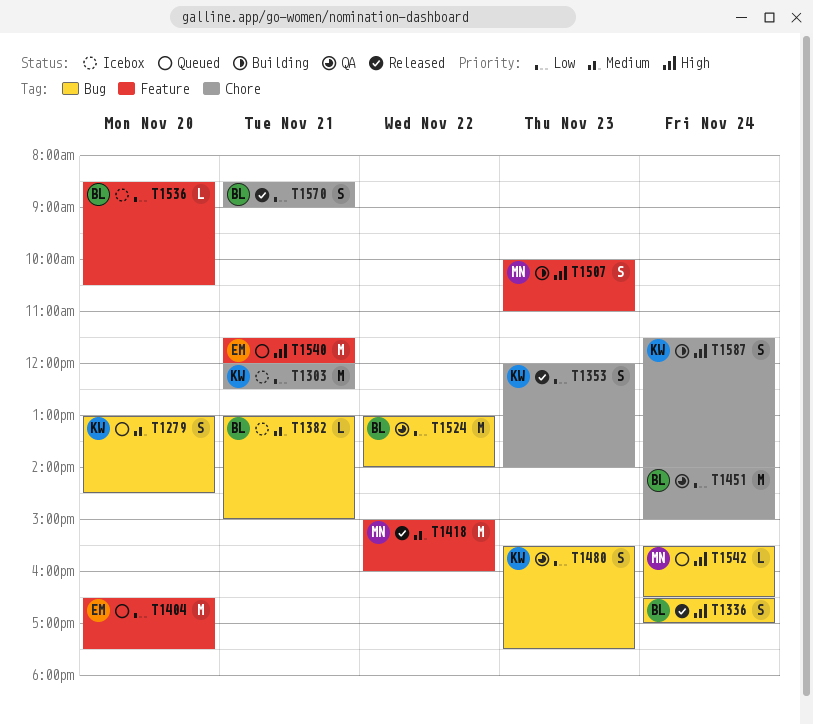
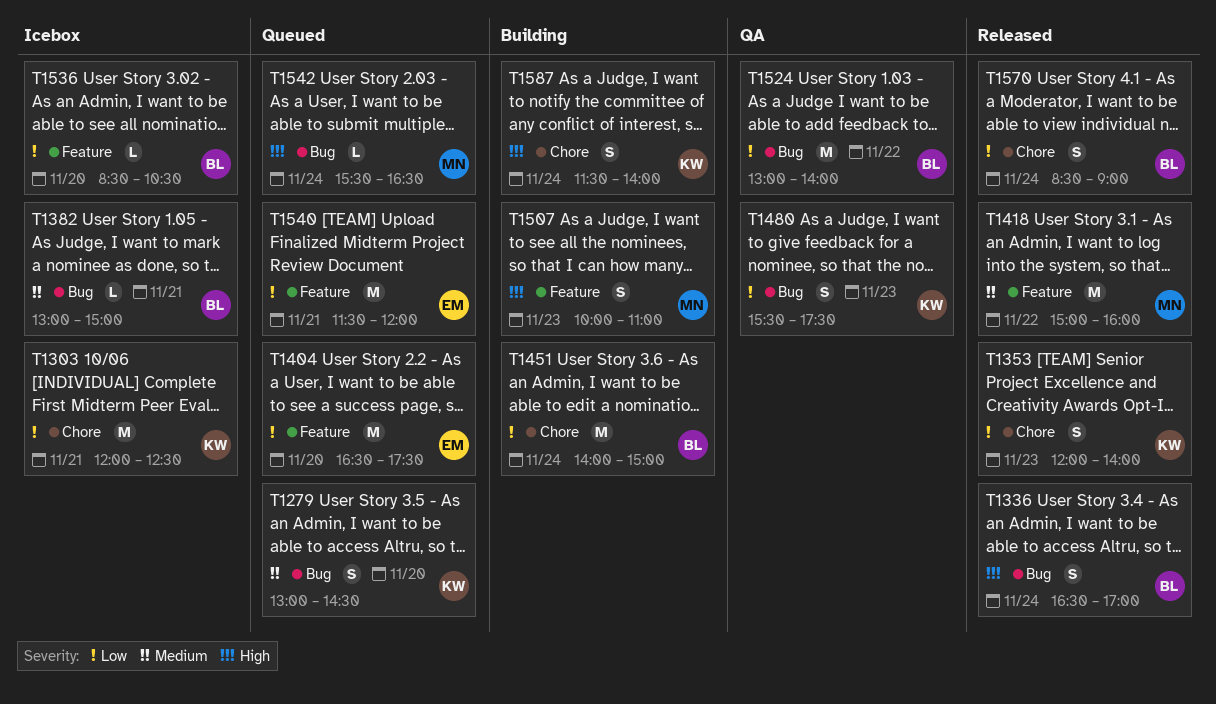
T1451, status: QA -> Building
T1540, priority: High -> Low
T1570, day: Nov 21 -> Nov 24

